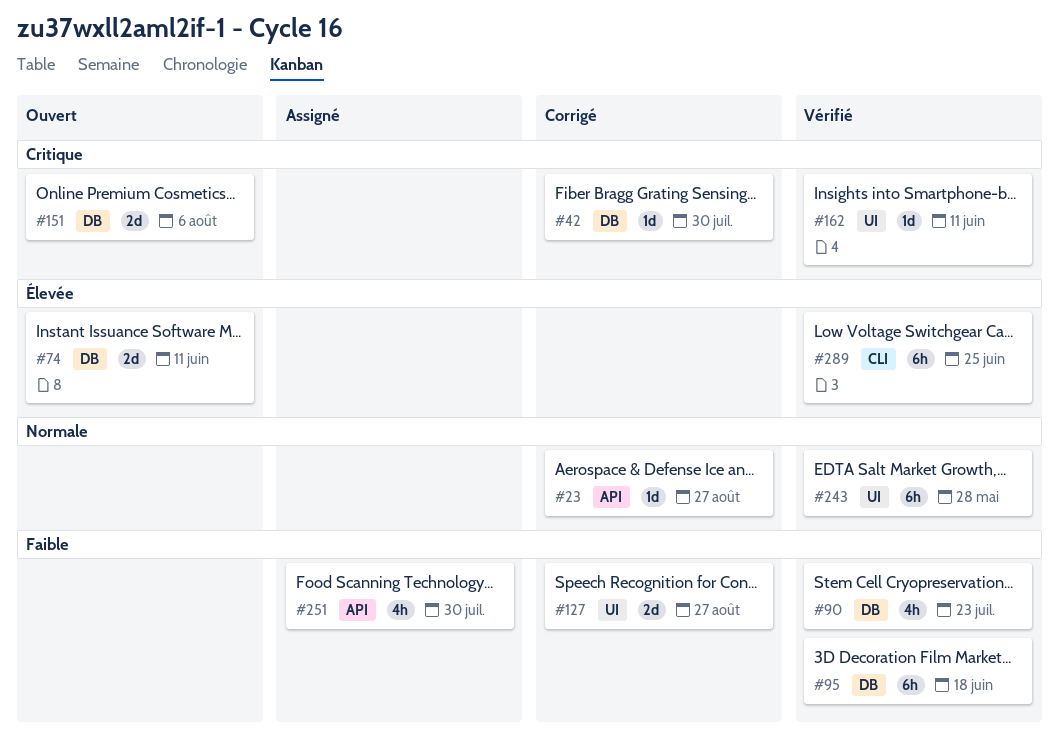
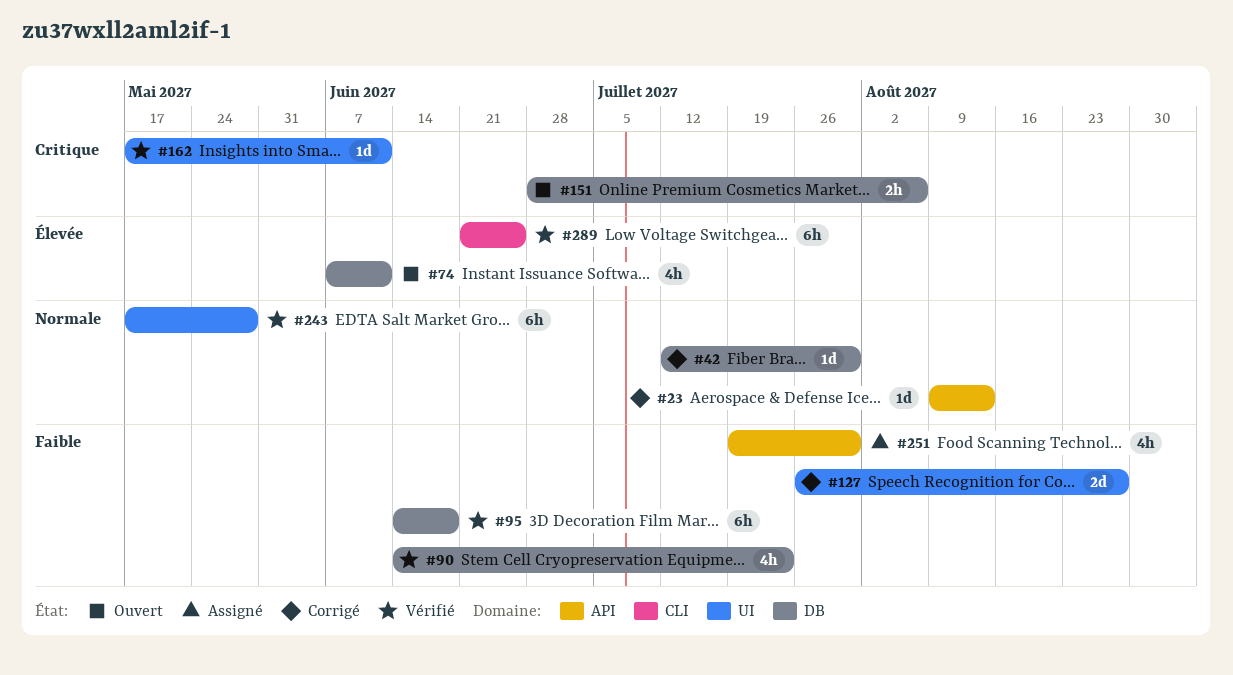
#23, due: Aug 27 -> Aug 13
#42, priority: Critique -> Normale
#74, estimate: 2d -> 4h
#151, estimate: 2d -> 2h

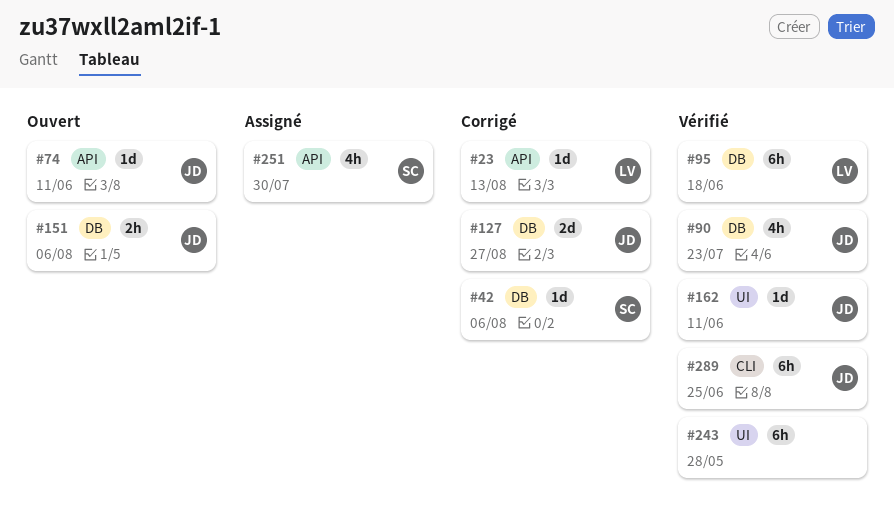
#42, due: Jul 30 -> Aug 6
#74, label: DB -> API
#74, estimate: 4h -> 1d
#127, label: UI -> DB

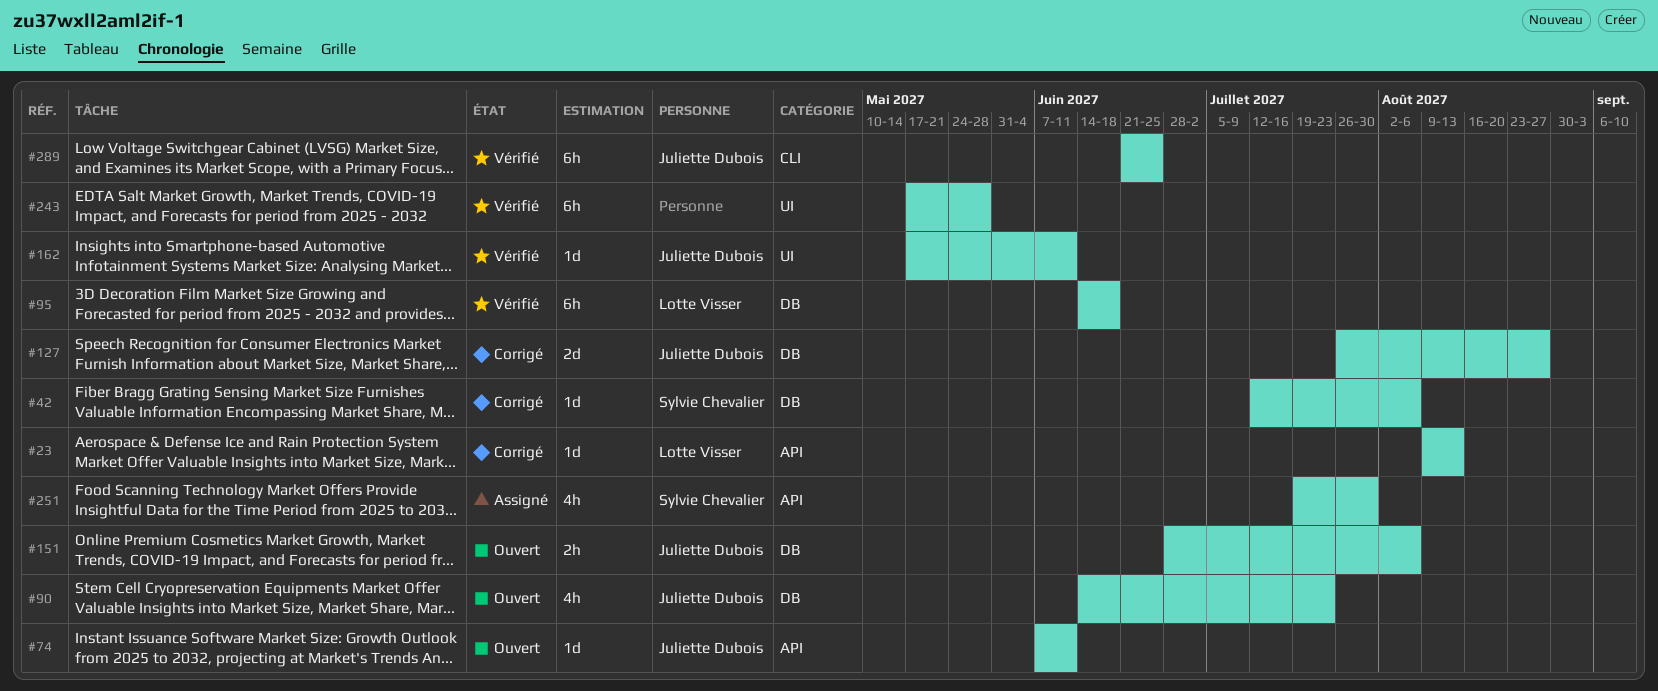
#90, status: Vérifié -> Ouvert

